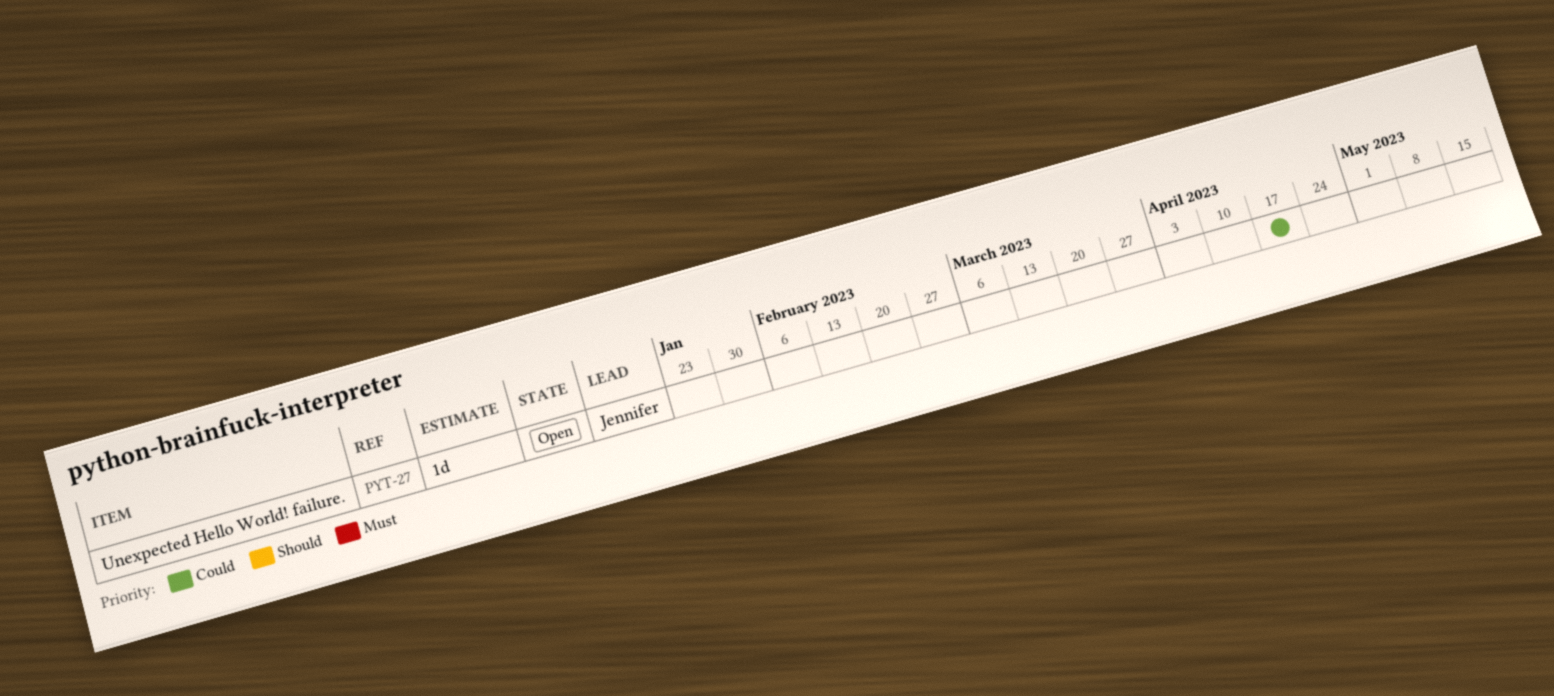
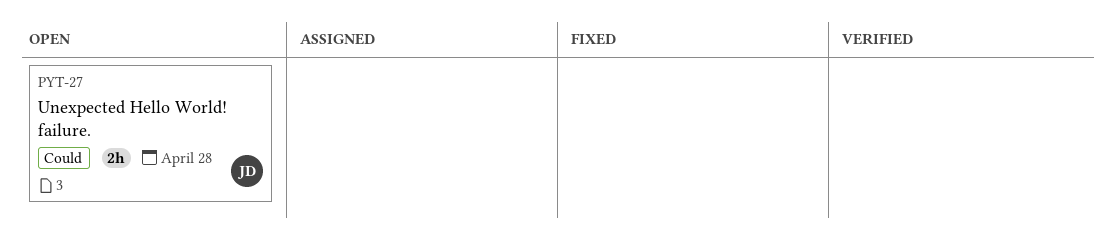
PYT-27, estimate: 1d -> 2h
PYT-27, due: Apr 21 -> Apr 28

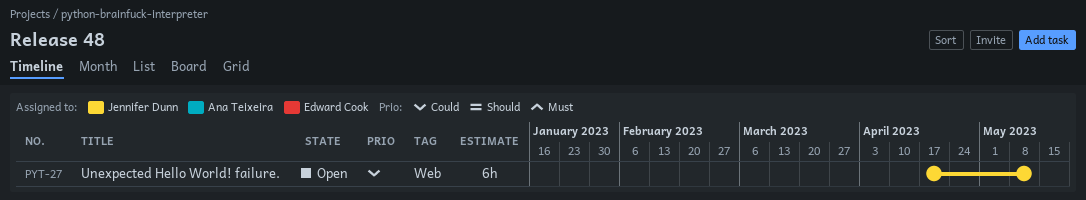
PYT-27, estimate: 2h -> 6h
PYT-27, due: Apr 28 -> May 12

